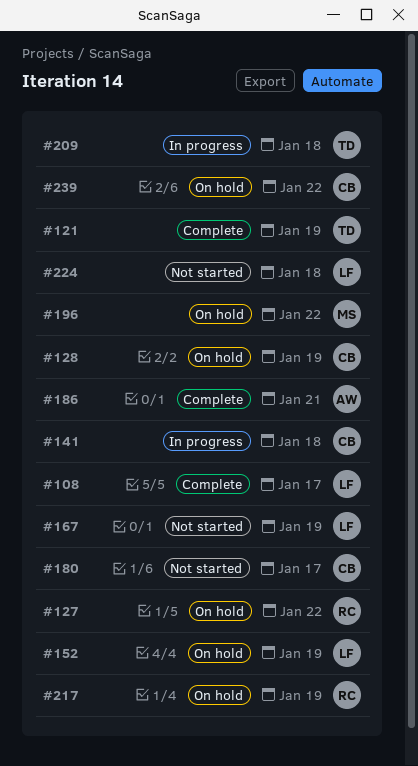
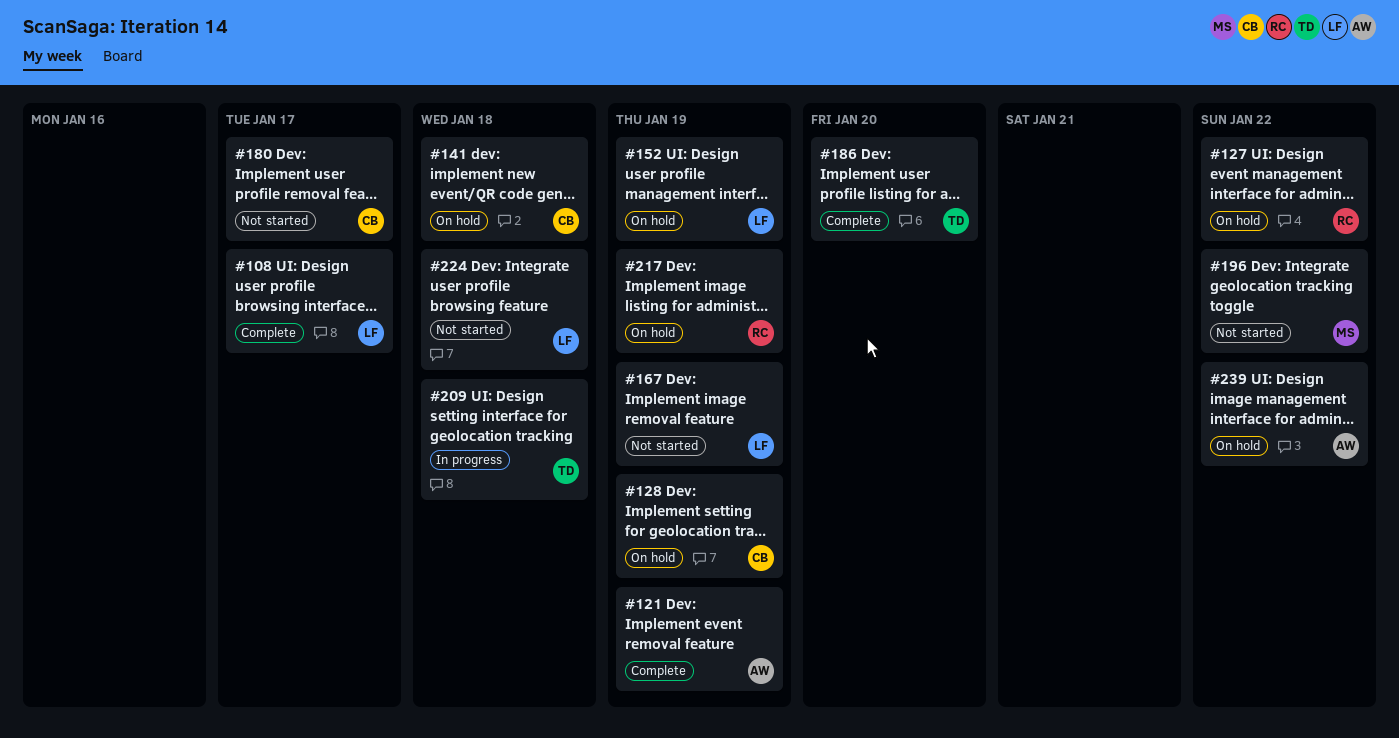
#121, owner: TD -> AW
#141, status: In progress -> On hold
#186, owner: AW -> TD
#186, due: Jan 21 -> Jan 20
#196, status: On hold -> Not started
#239, owner: CB -> AW

